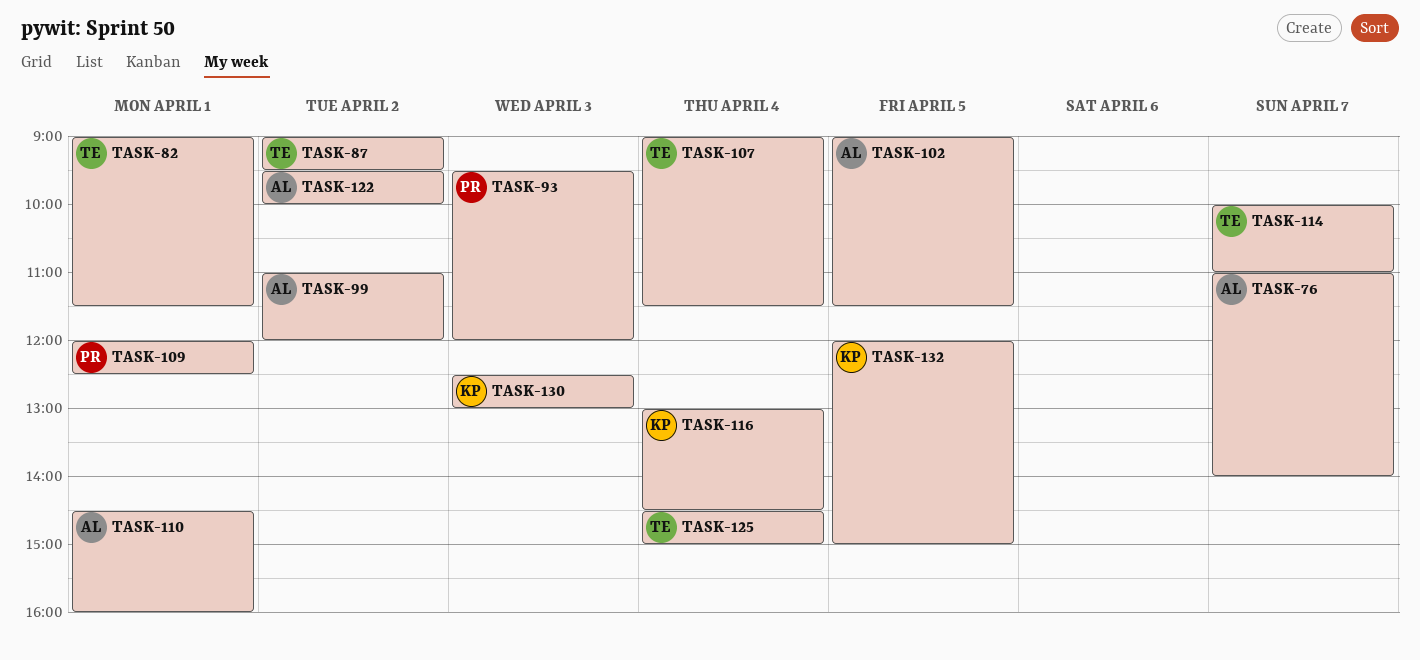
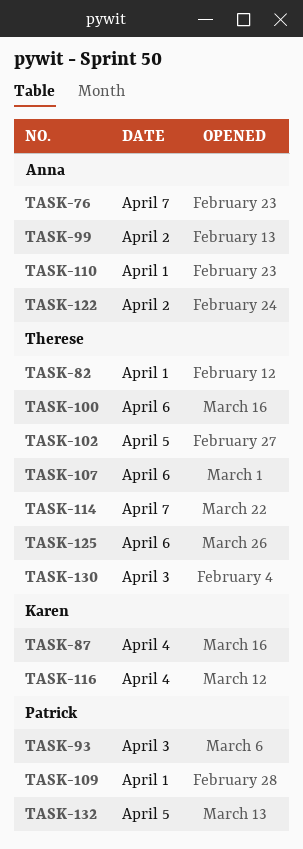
TASK-87, owner: Therese -> Karen
TASK-87, day: Apr 2 -> Apr 4
TASK-100: none -> present
TASK-102, owner: Anna -> Therese
TASK-107, day: Apr 4 -> Apr 6
TASK-125, day: Apr 4 -> Apr 6
TASK-130, owner: Karen -> Therese
TASK-132, owner: Karen -> Patrick

